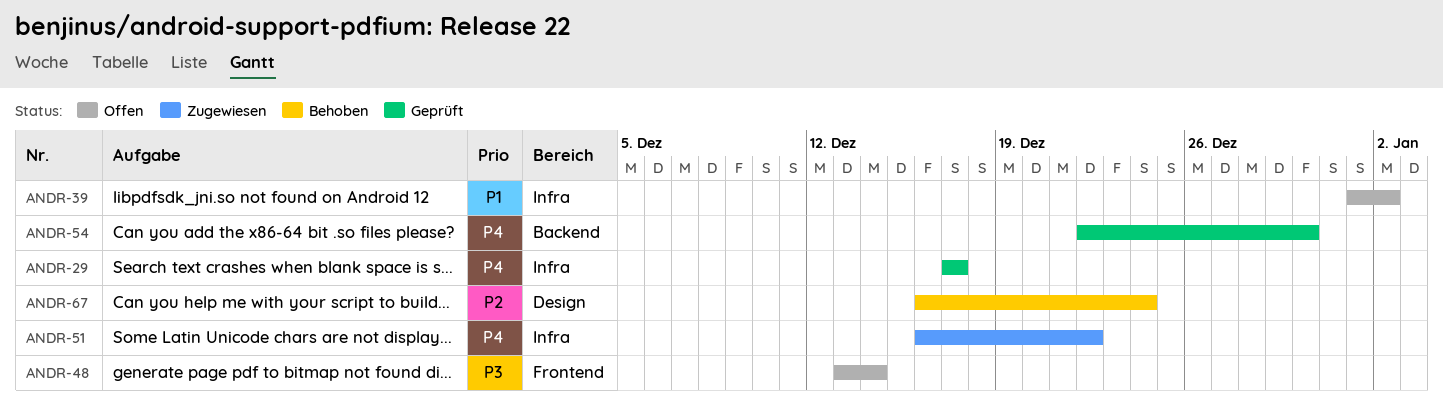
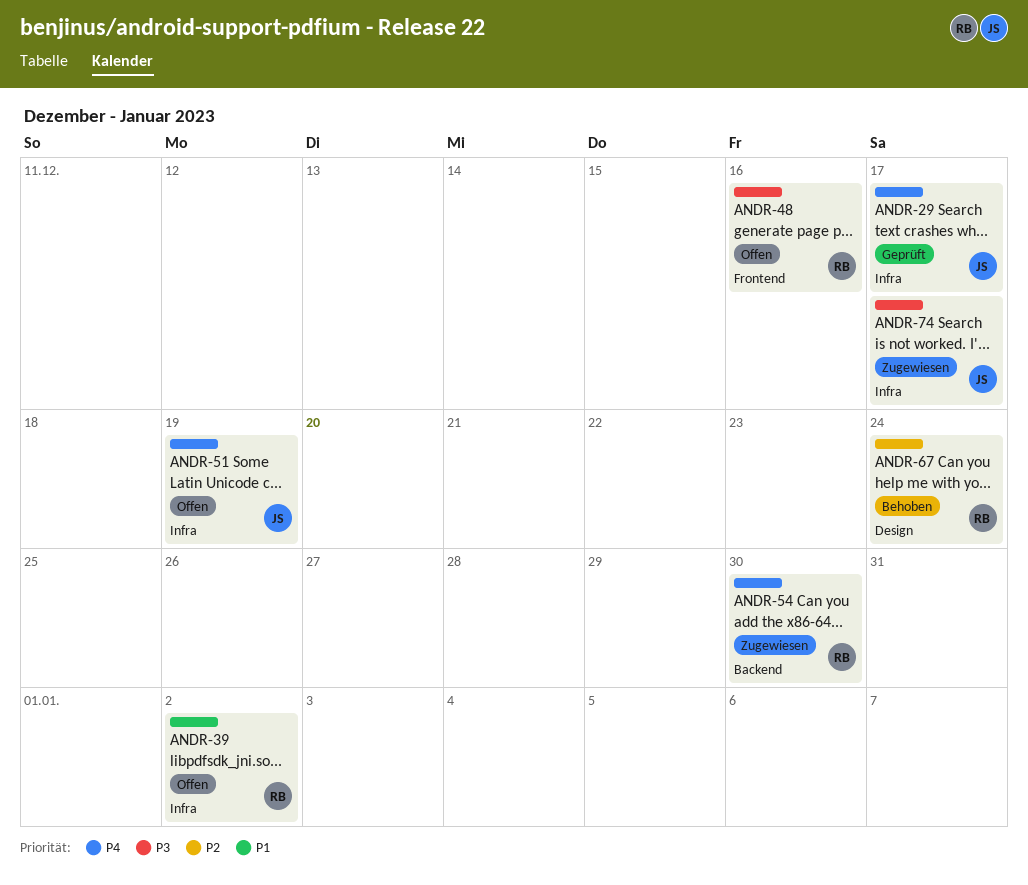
ANDR-48, due: Dec 14 -> Dec 16
ANDR-51, status: Zugewiesen -> Offen
ANDR-51, due: Dec 22 -> Dec 19
ANDR-54, status: Geprüft -> Zugewiesen
ANDR-74: none -> present

